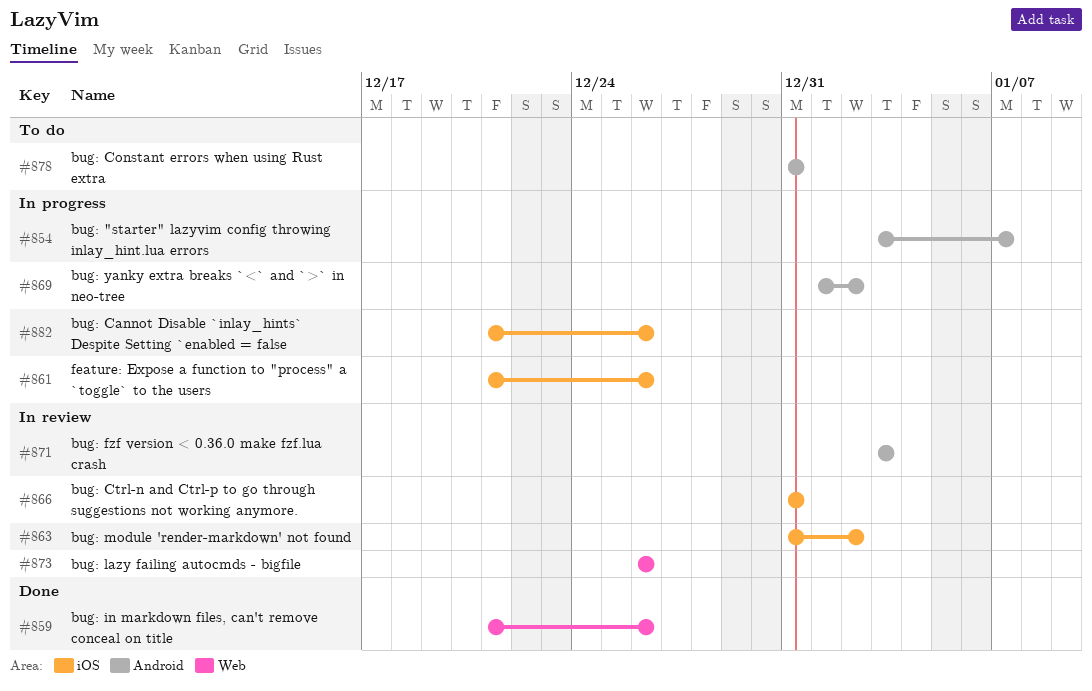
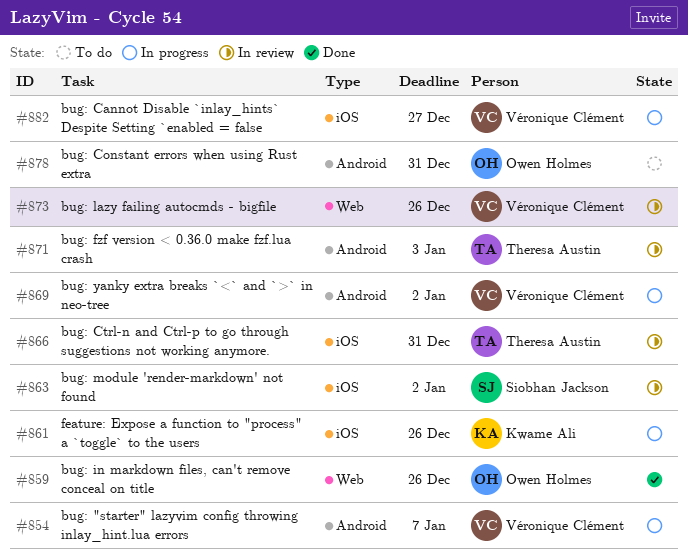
#882, due: Dec 26 -> Dec 27

